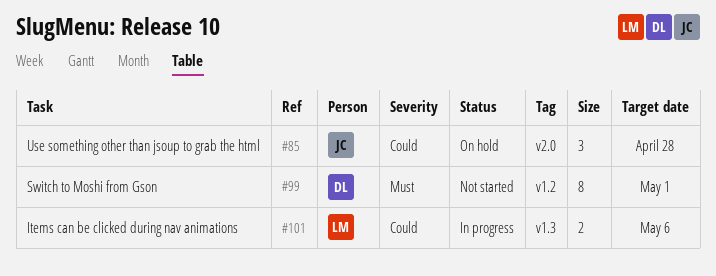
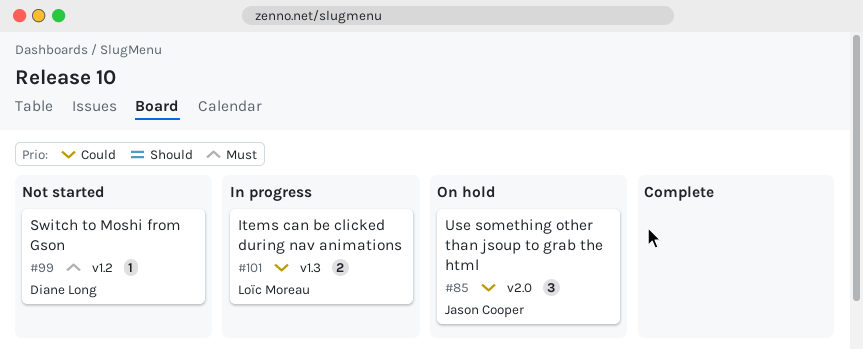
#99, estimate: 8 -> 1

